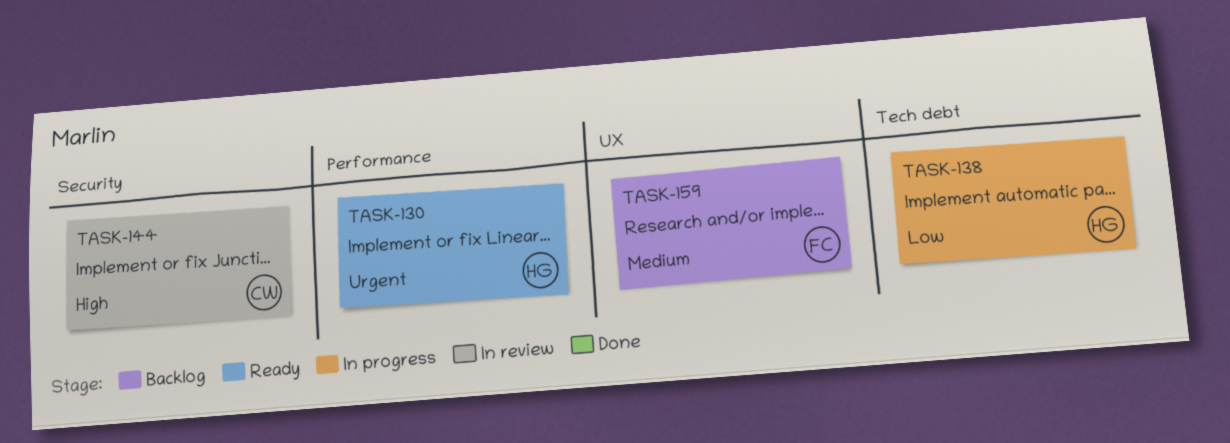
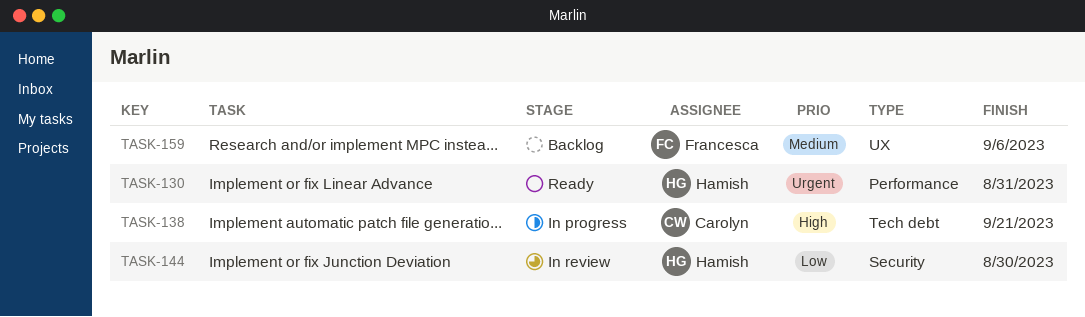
TASK-138, owner: Hamish -> Carolyn
TASK-138, priority: Low -> High
TASK-144, owner: Carolyn -> Hamish
TASK-144, priority: High -> Low

